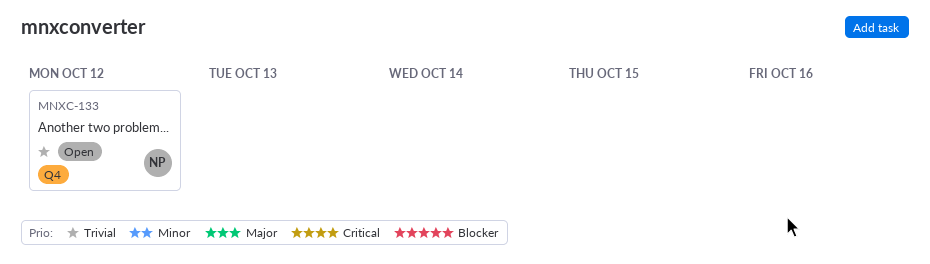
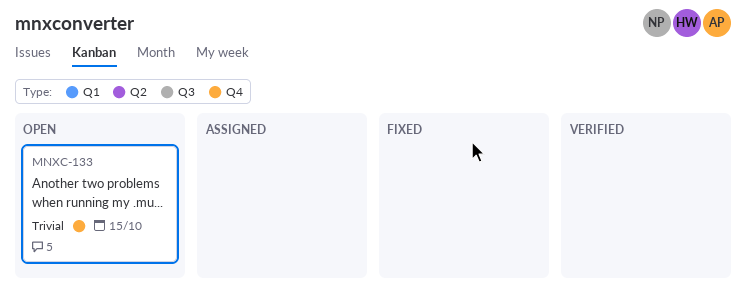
MNXC-133, due: Oct 12 -> Oct 15

